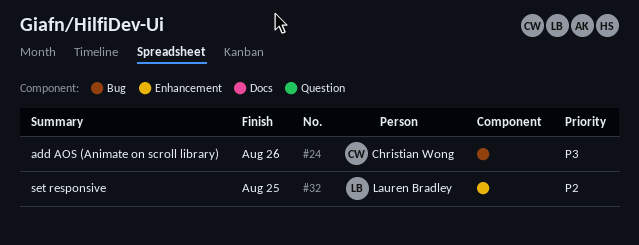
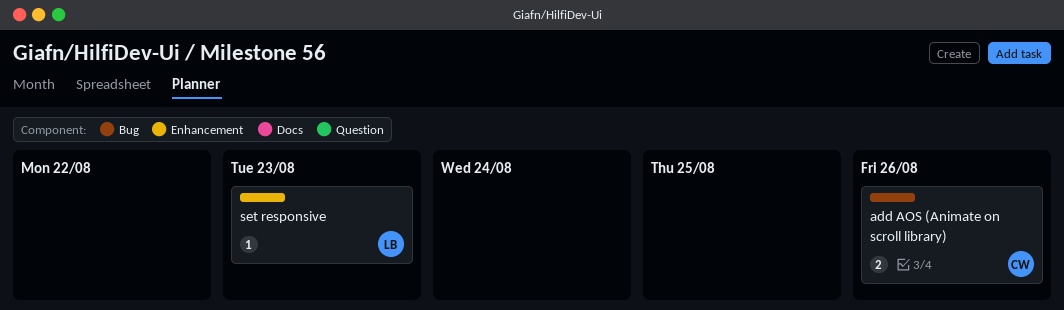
set responsive, due: Aug 25 -> Aug 23

